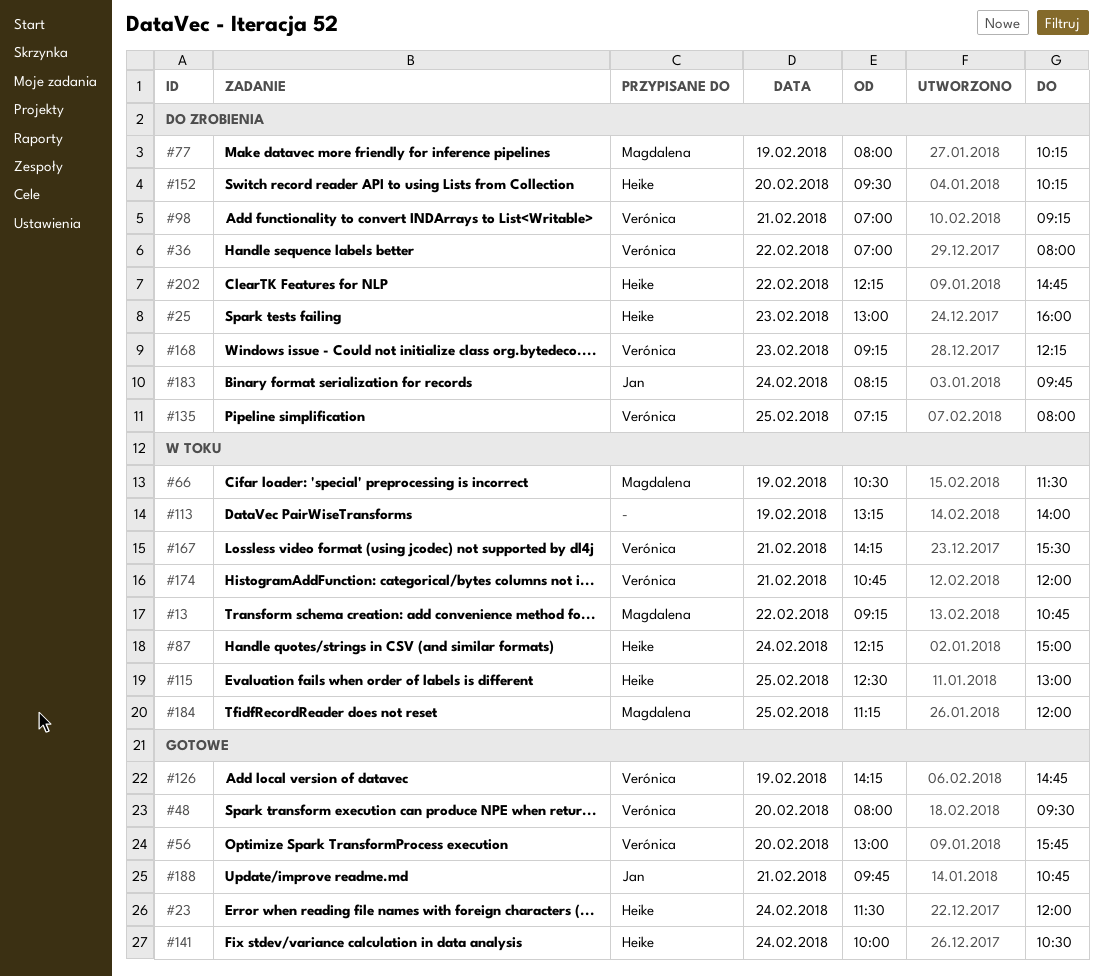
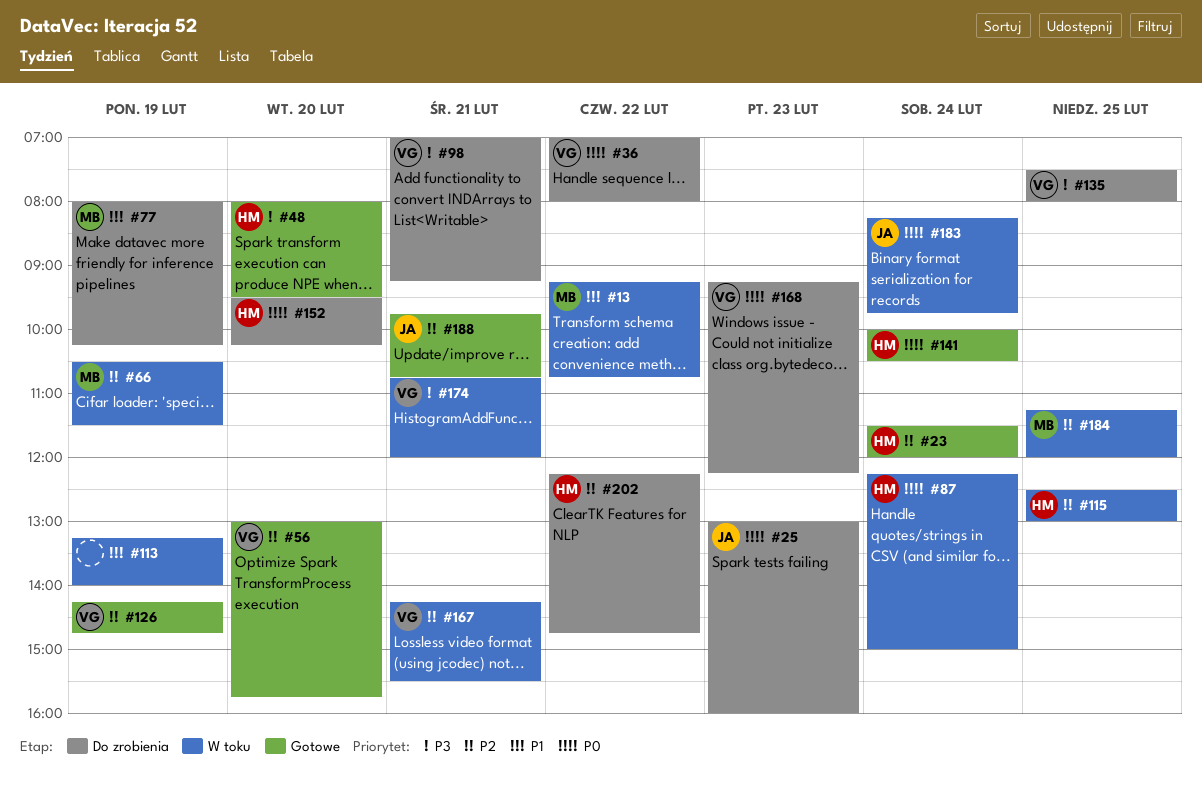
#25, owner: Heike -> Jan
#48, owner: Verónica -> Heike
#135, begins: 07:15 -> 07:30
#183, status: Do zrobienia -> W toku

